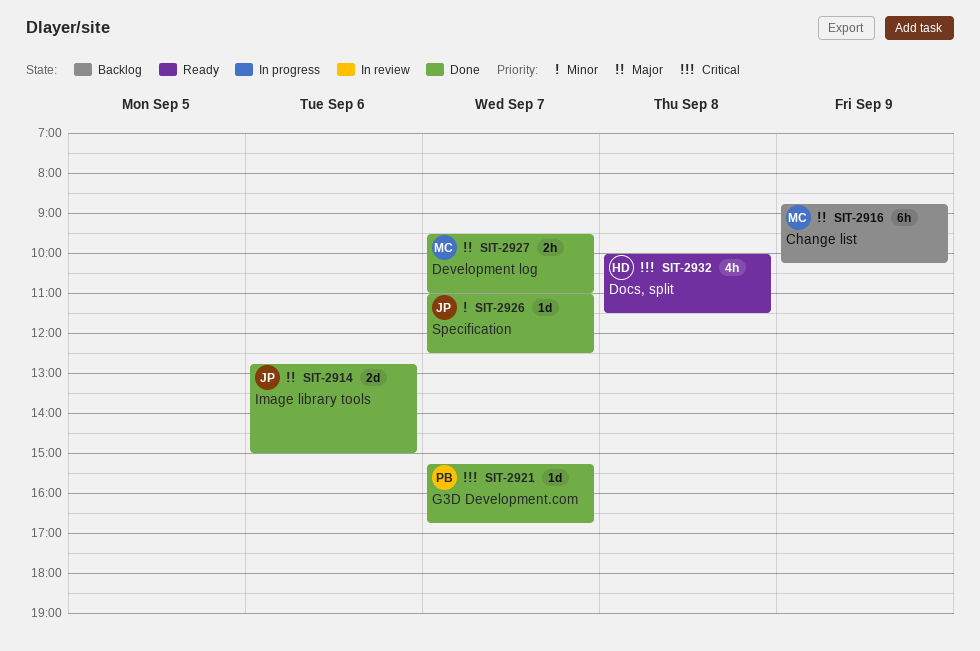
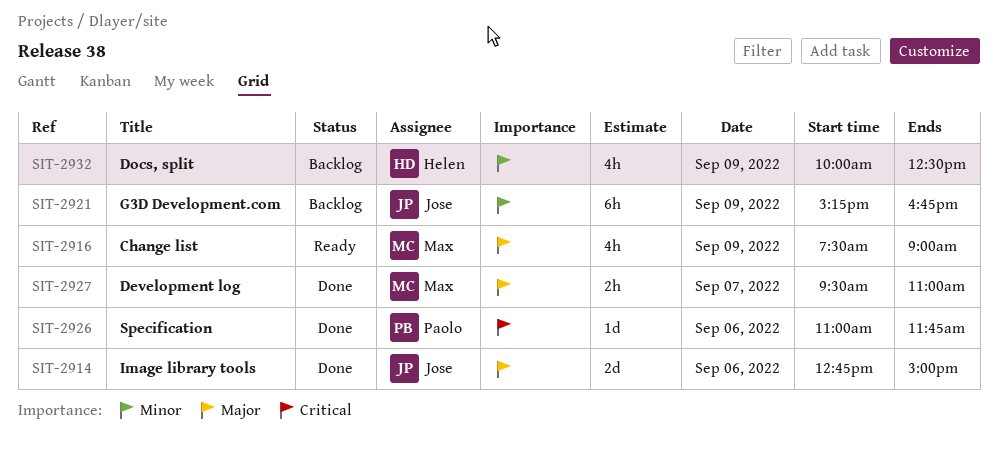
SIT-2916, status: Backlog -> Ready
SIT-2916, estimate: 6h -> 4h
SIT-2916, begins: 08:45 -> 07:30
SIT-2916, ends: 10:15 -> 09:00
SIT-2921, status: Done -> Backlog
SIT-2921, owner: Paolo -> Jose
SIT-2921, priority: Critical -> Minor
SIT-2921, estimate: 1d -> 6h
SIT-2921, day: Sep 7 -> Sep 9
SIT-2926, owner: Jose -> Paolo
SIT-2926, priority: Minor -> Critical
SIT-2926, day: Sep 7 -> Sep 6
SIT-2926, ends: 12:30 -> 11:45
SIT-2932, status: Ready -> Backlog
SIT-2932, priority: Critical -> Minor
SIT-2932, day: Sep 8 -> Sep 9
SIT-2932, ends: 11:30 -> 12:30

